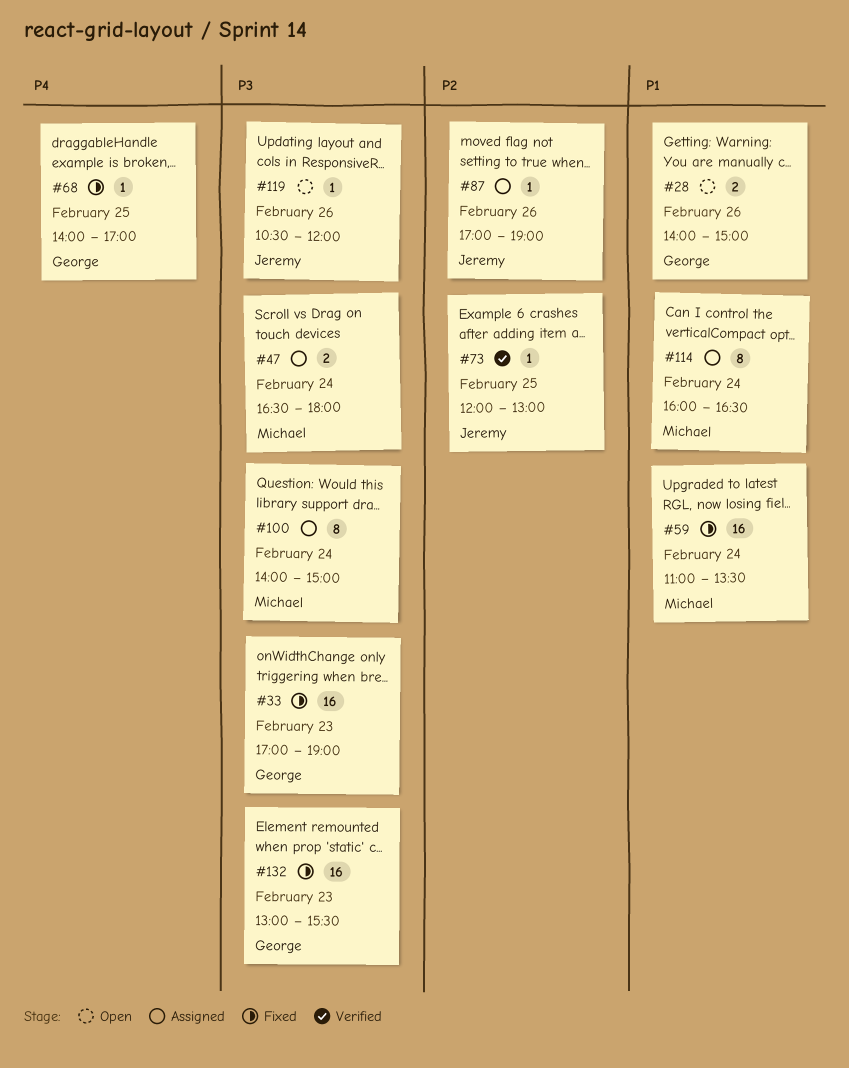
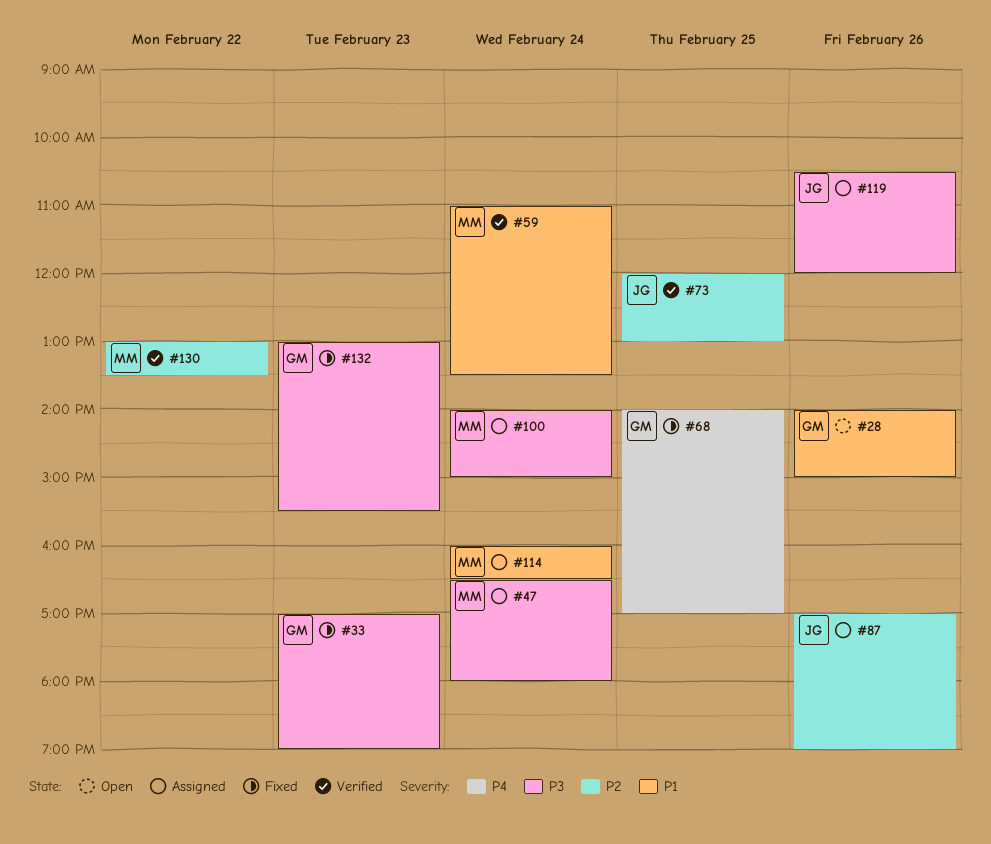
#59, status: Fixed -> Verified
#119, status: Open -> Assigned
#130: none -> present

